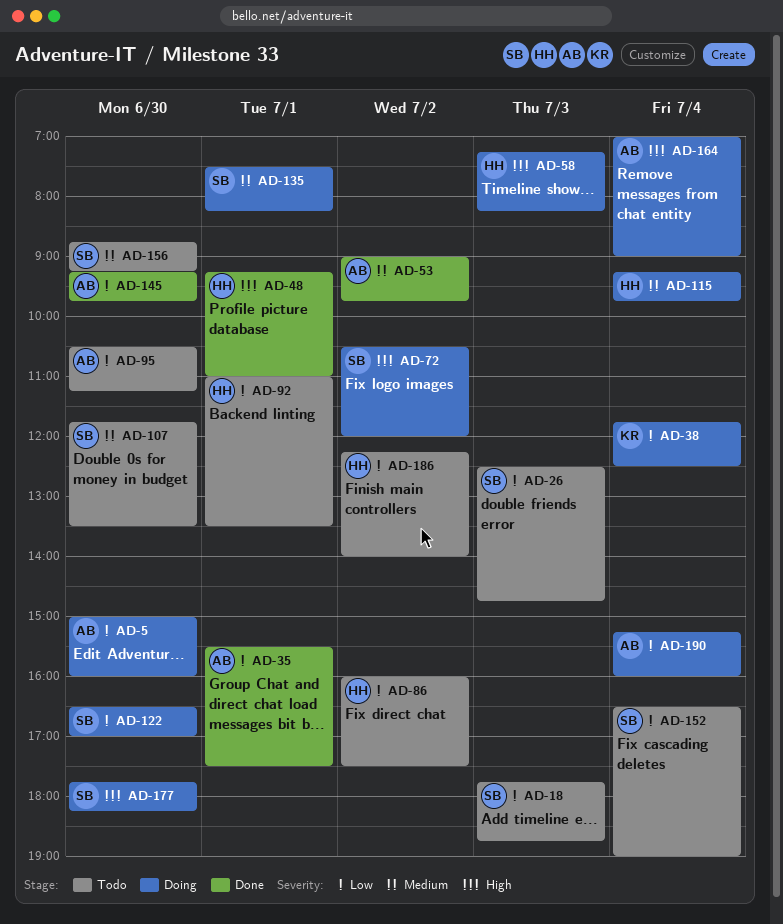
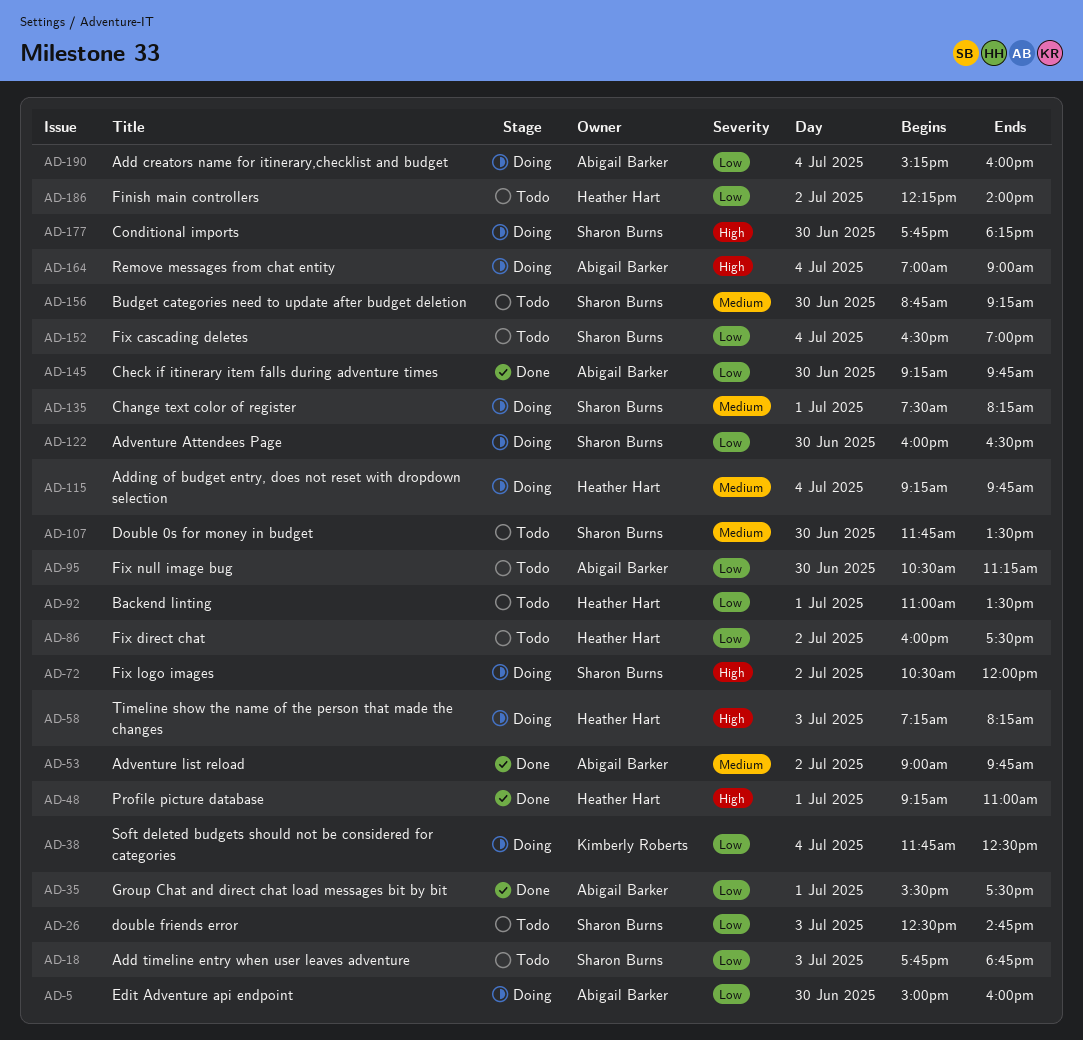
AD-122, begins: 16:30 -> 16:00
AD-122, ends: 17:00 -> 16:30

